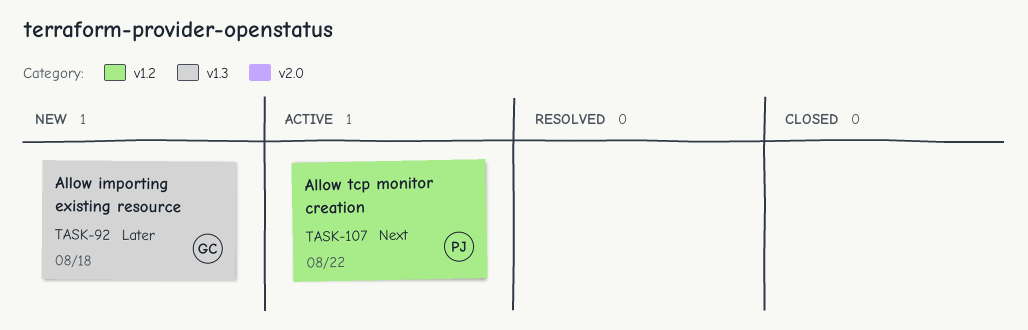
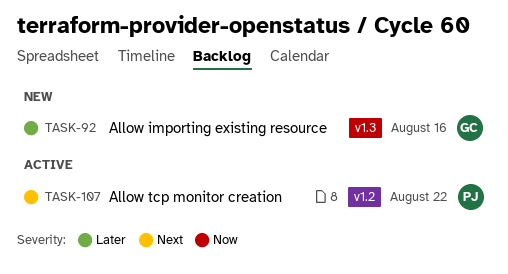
TASK-92, due: Aug 18 -> Aug 16

